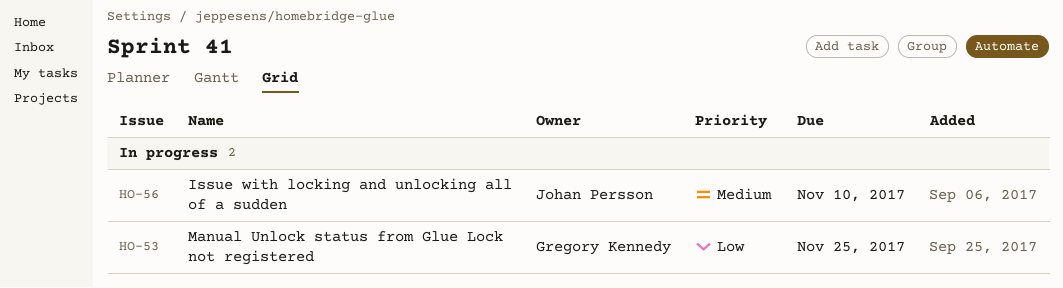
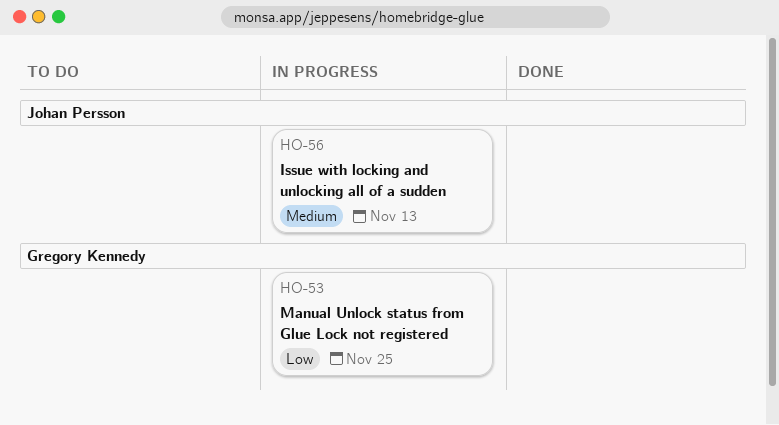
HO-56, due: Nov 10 -> Nov 13

